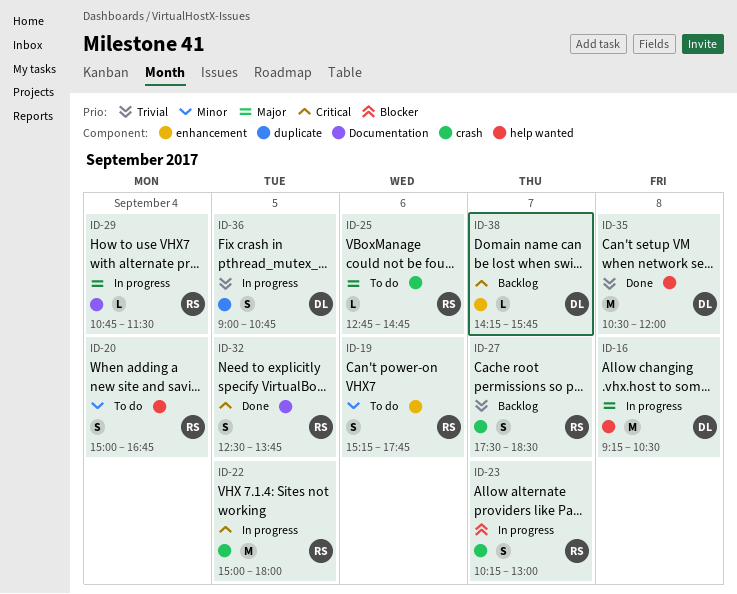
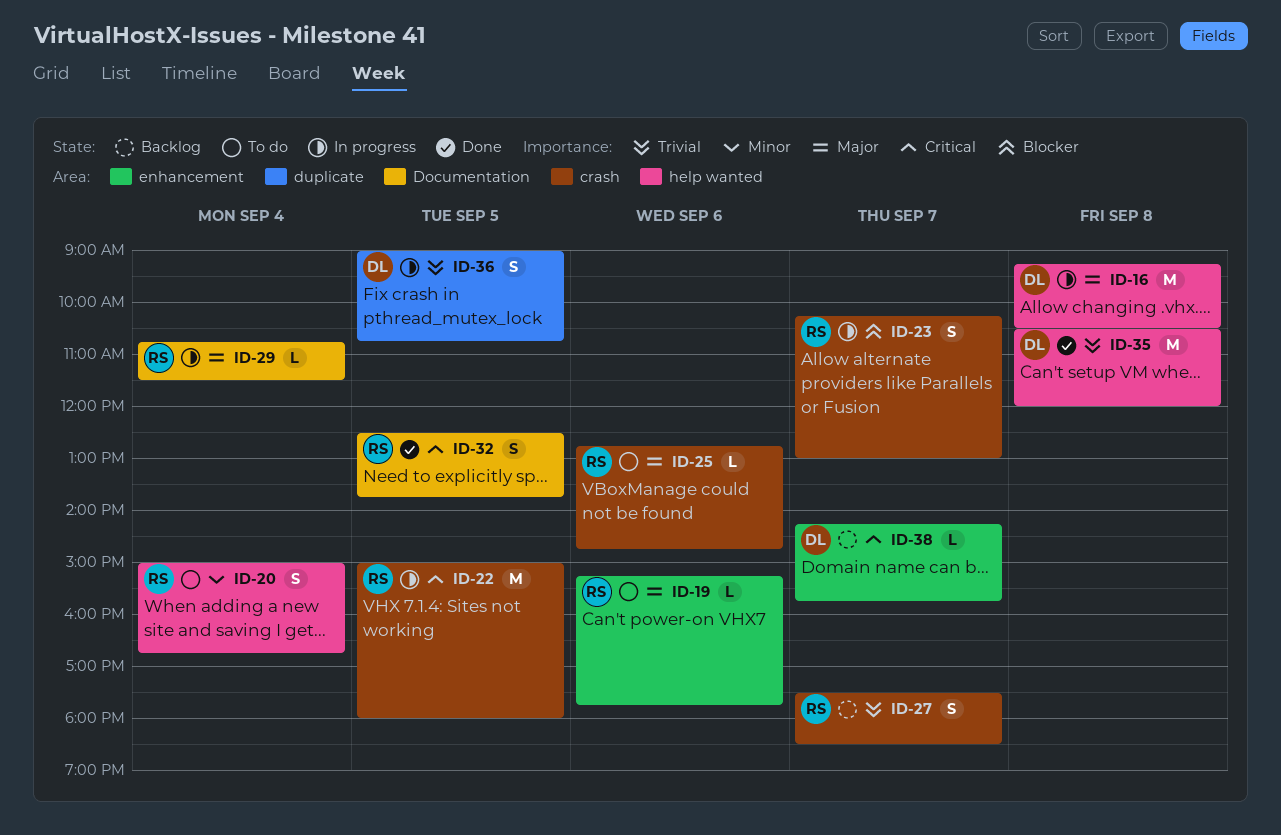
ID-19, priority: Minor -> Major
ID-19, estimate: S -> L

